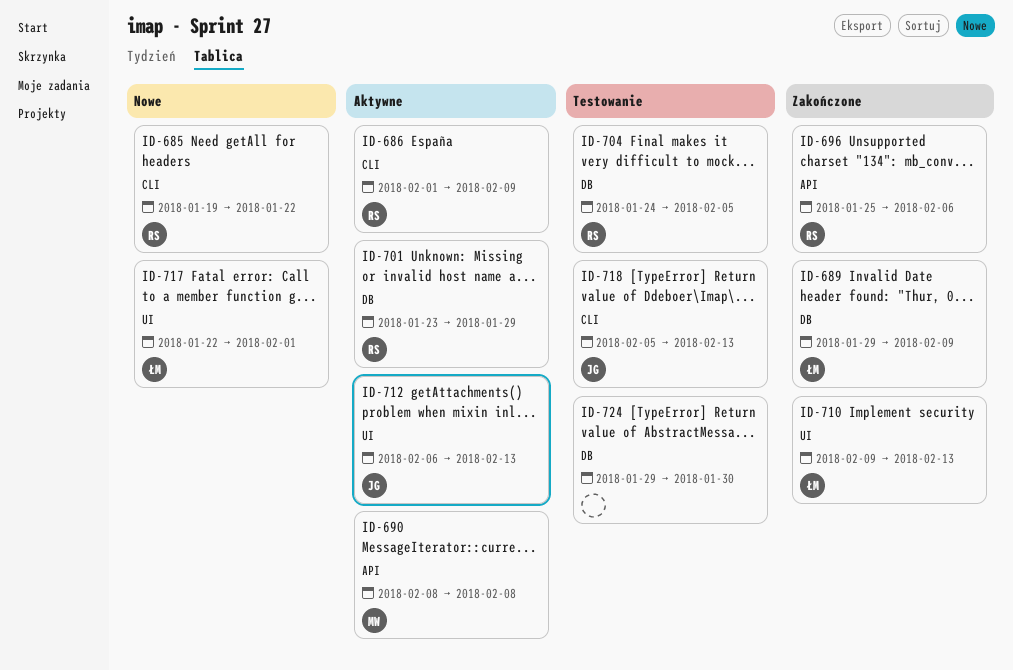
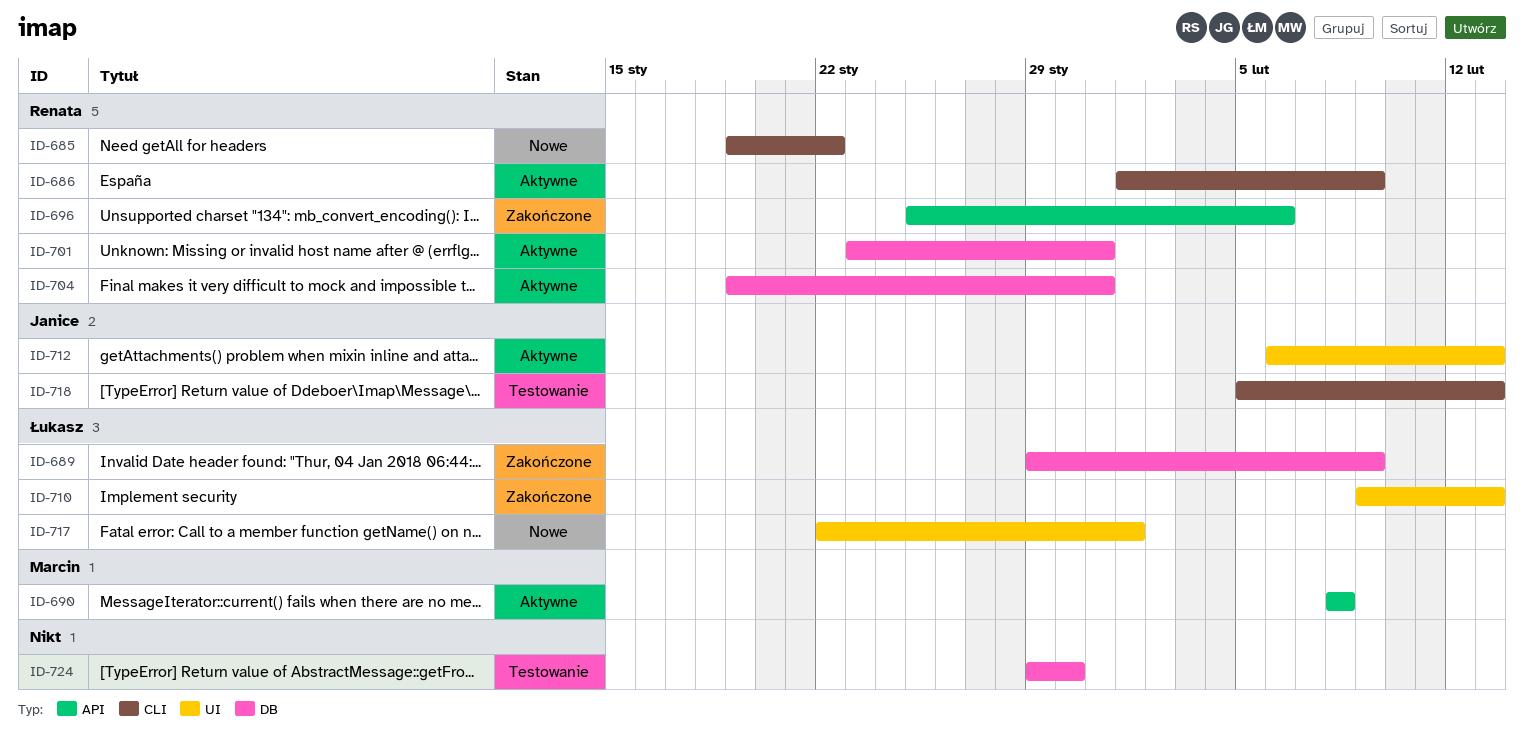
ID-701, due: Jan 29 -> Jan 31
ID-704, status: Testowanie -> Aktywne
ID-704, start: Jan 24 -> Jan 19
ID-704, due: Feb 5 -> Jan 31

